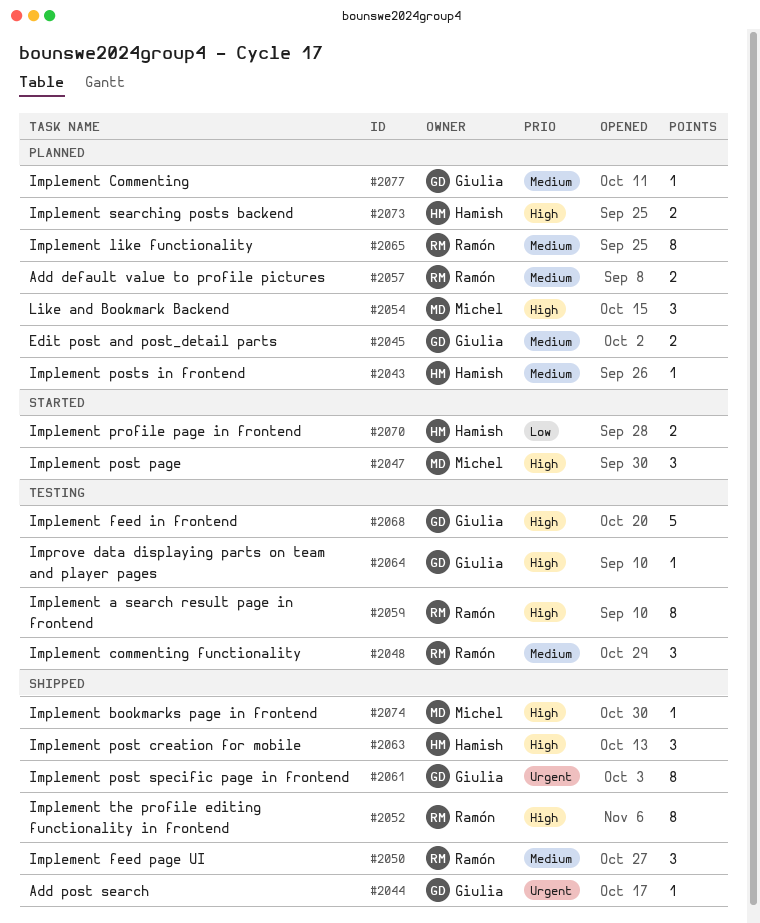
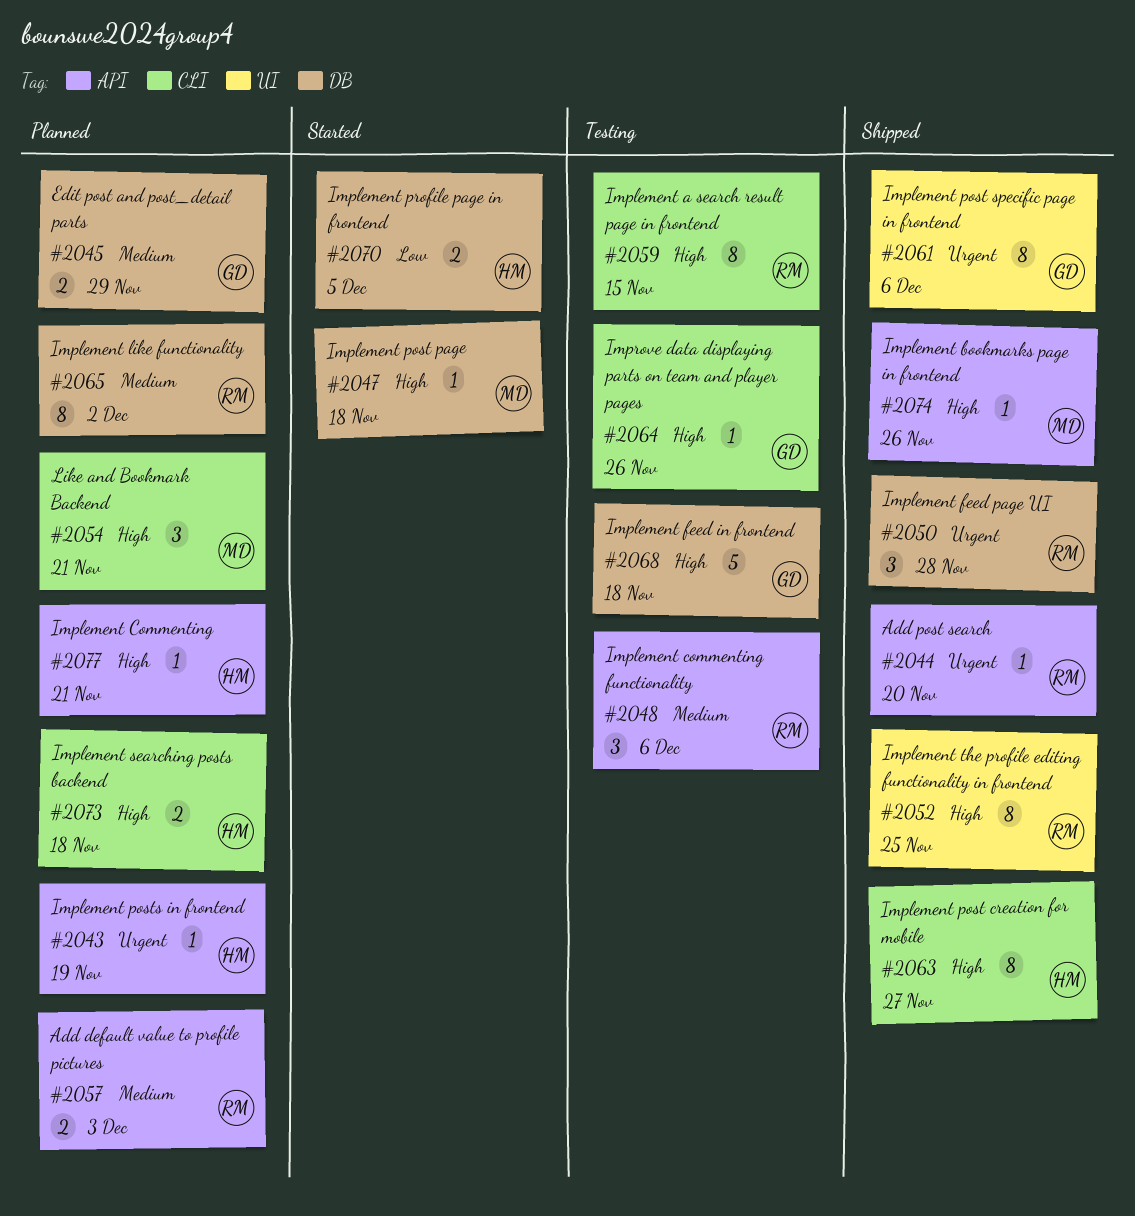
#2043, priority: Medium -> Urgent
#2044, owner: Giulia -> Ramón
#2047, estimate: 3 -> 1
#2050, priority: Medium -> Urgent
#2063, estimate: 3 -> 8
#2077, owner: Giulia -> Hamish
#2077, priority: Medium -> High

